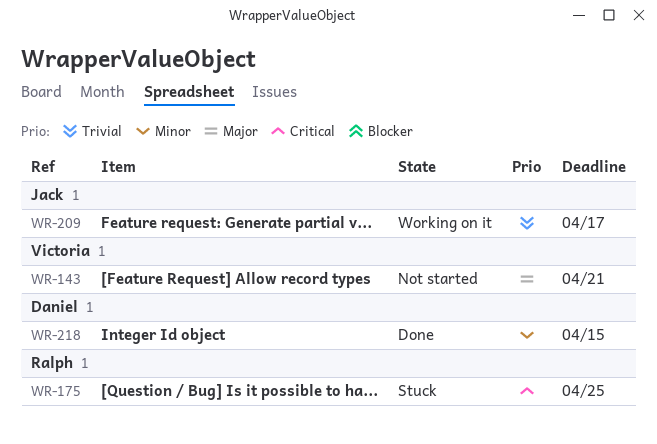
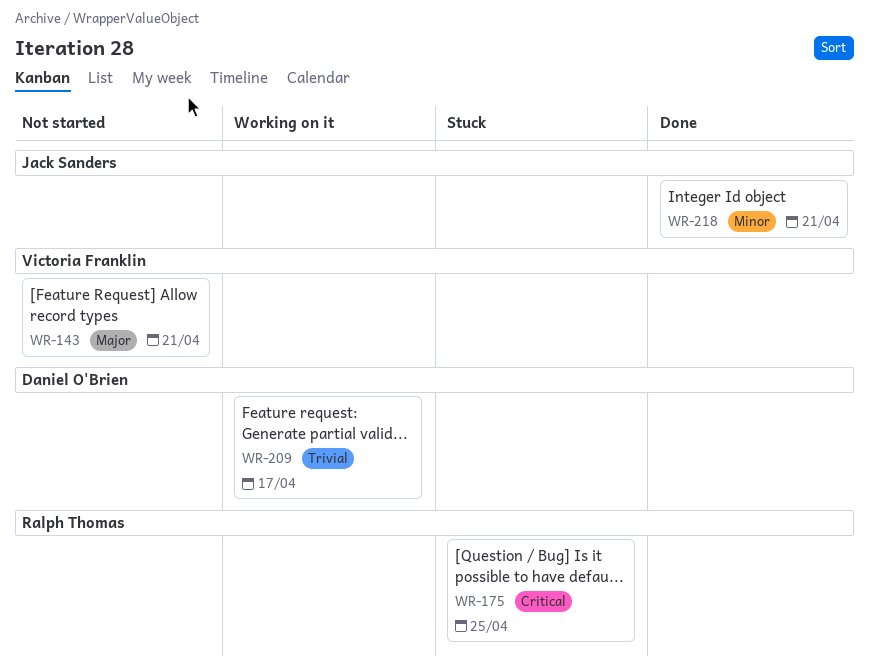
WR-209, owner: Jack Sanders -> Daniel O'Brien
WR-218, owner: Daniel O'Brien -> Jack Sanders
WR-218, due: Apr 15 -> Apr 21

